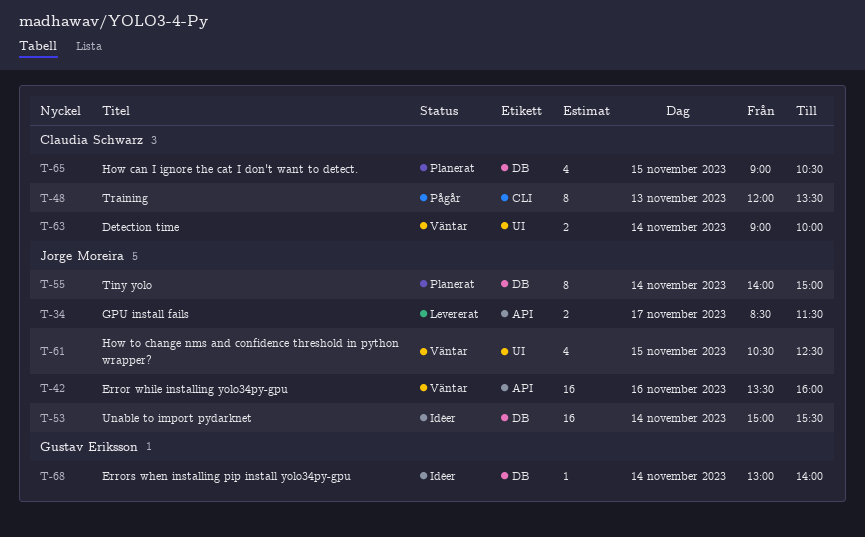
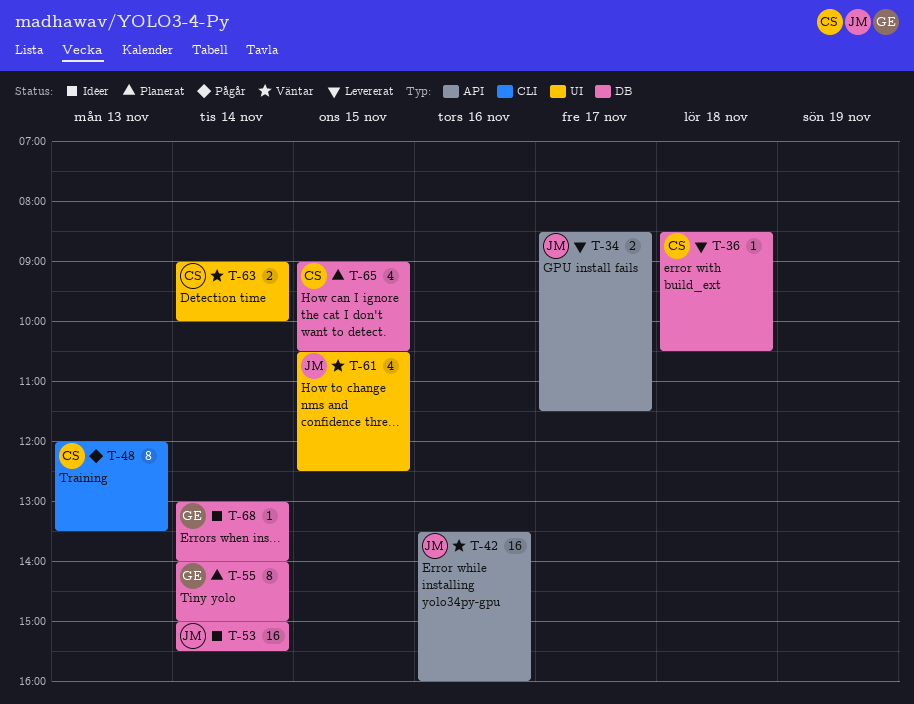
T-36: none -> present
T-55, owner: Jorge Moreira -> Gustav Eriksson

